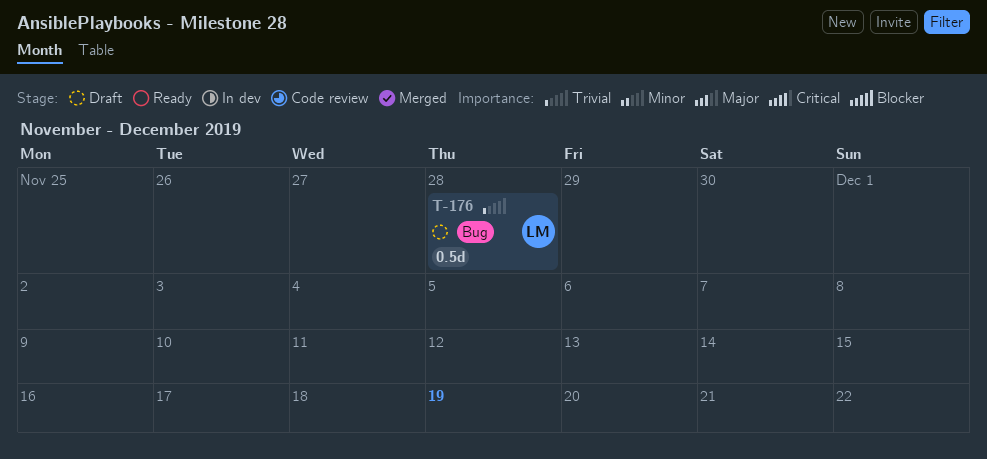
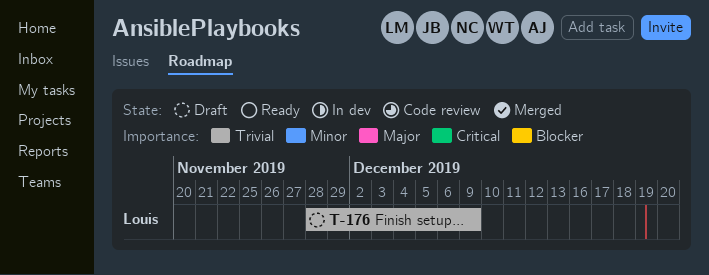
T-176, due: Nov 28 -> Dec 9

